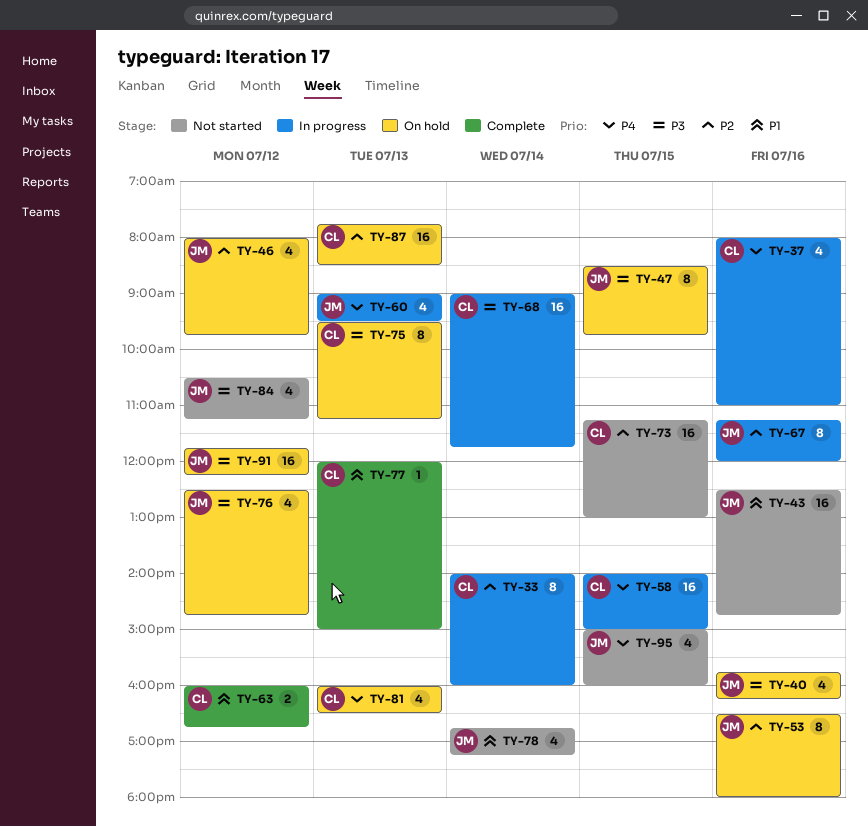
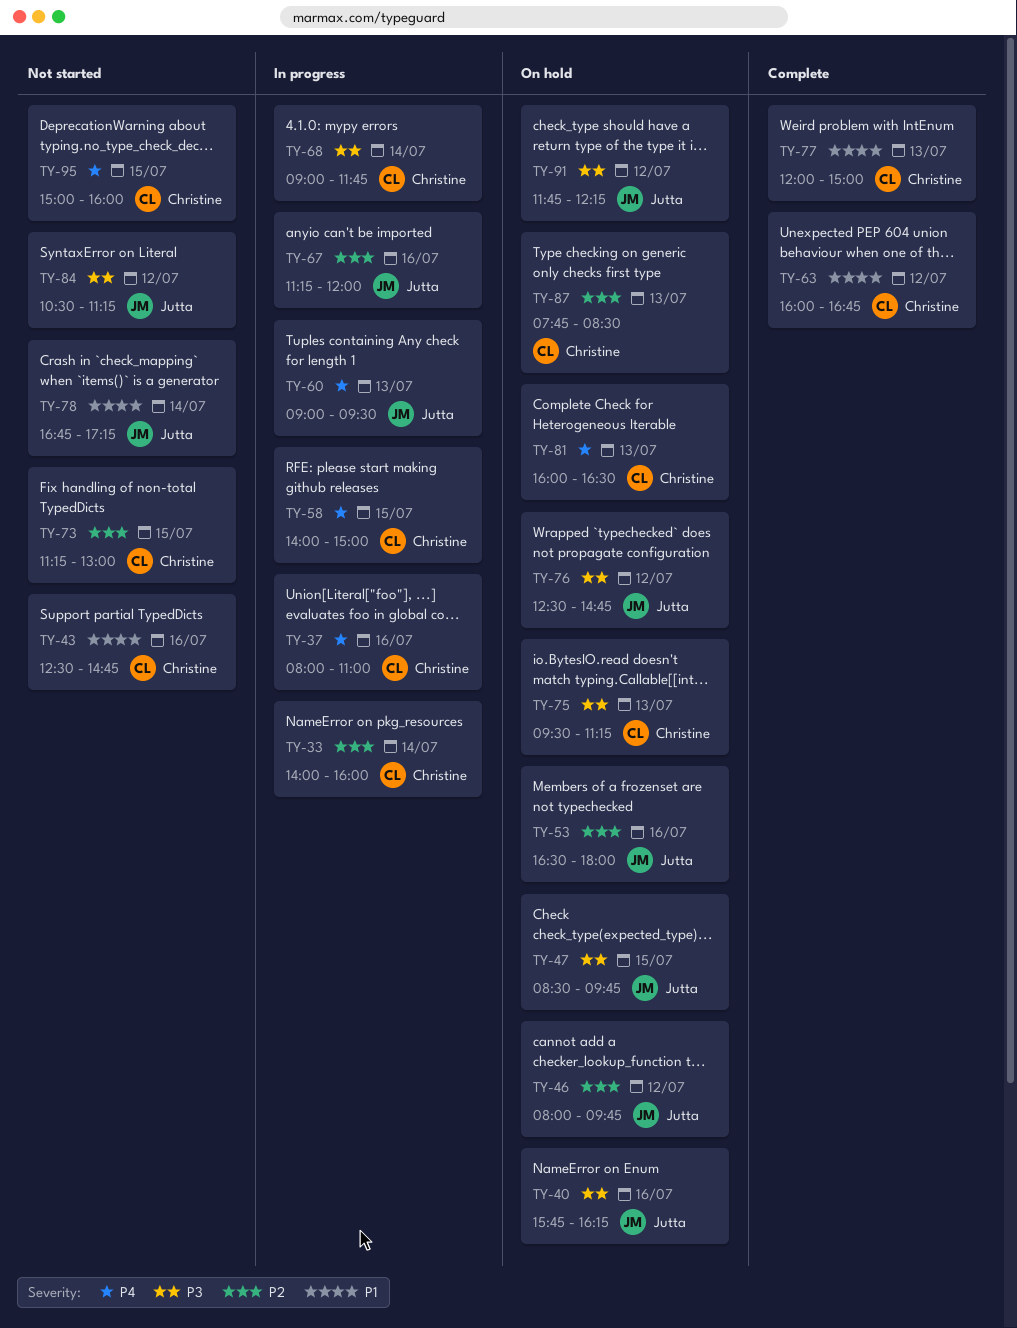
TY-43, owner: Jutta -> Christine
TY-95, owner: Jutta -> Christine

